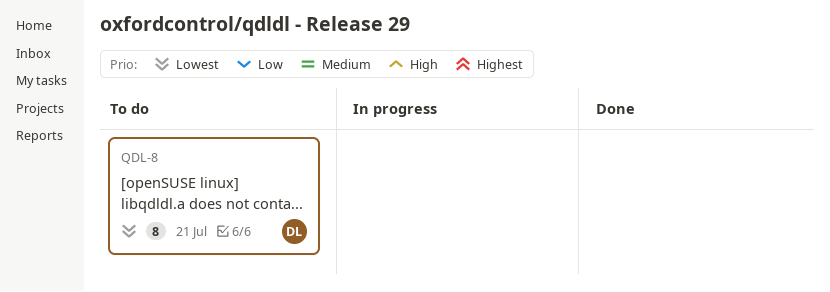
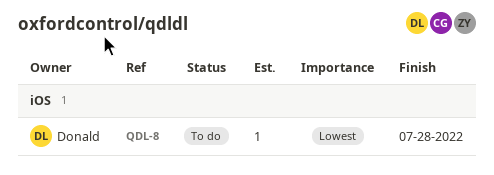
QDL-8, estimate: 8 -> 1
QDL-8, due: Jul 21 -> Jul 28

